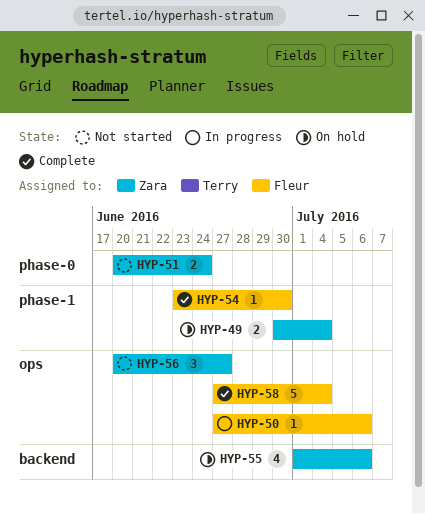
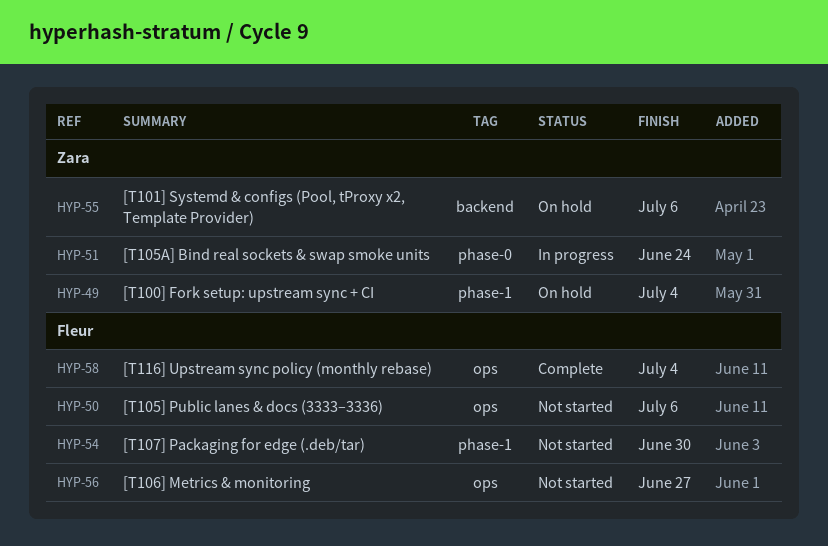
HYP-50, status: In progress -> Not started
HYP-51, status: Not started -> In progress
HYP-54, status: Complete -> Not started
HYP-56, owner: Zara -> Fleur

